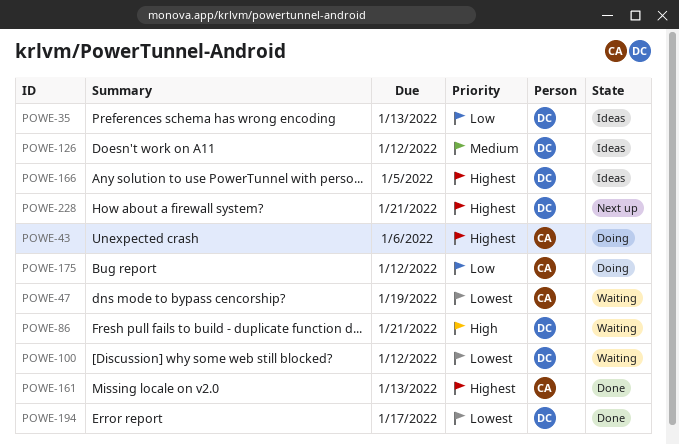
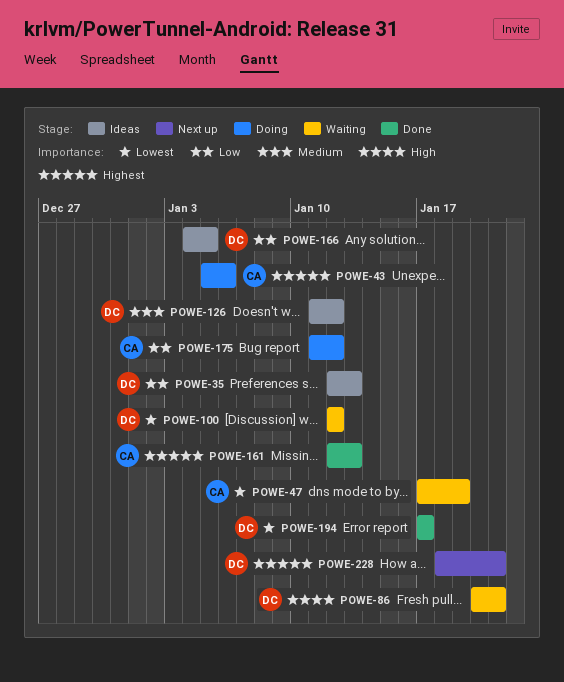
POWE-166, priority: Highest -> Low

